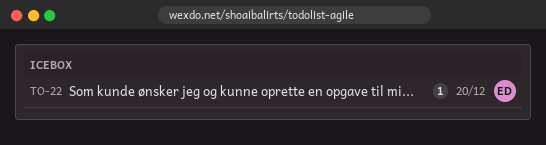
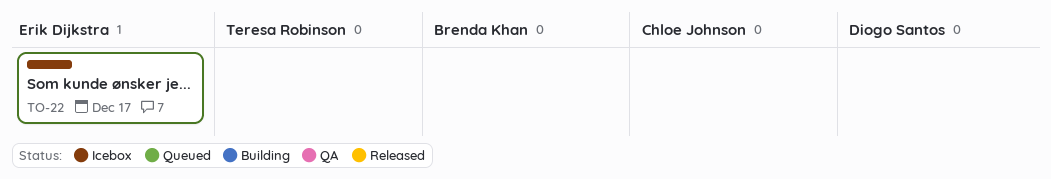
TO-22, due: Dec 20 -> Dec 17

